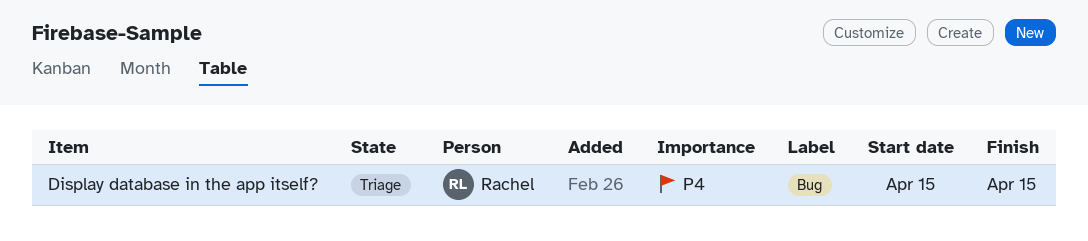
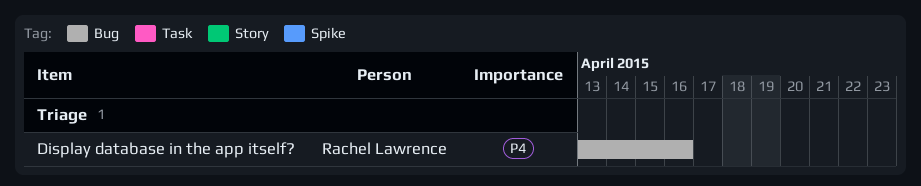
Display database in the app itself?, start: Apr 15 -> Apr 13
Display database in the app itself?, due: Apr 15 -> Apr 16

